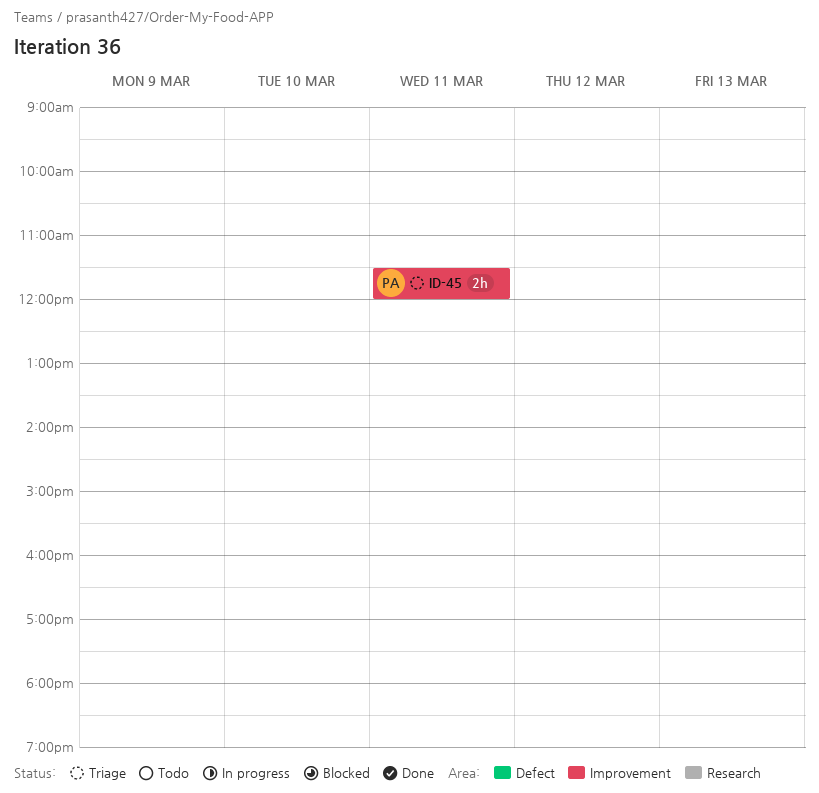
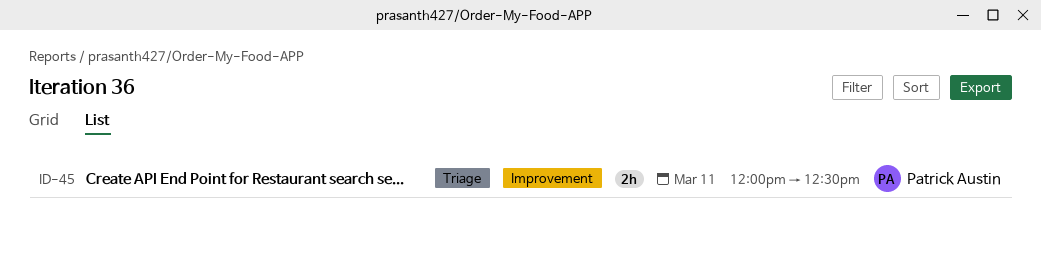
ID-45, begins: 11:30 -> 12:00
ID-45, ends: 12:00 -> 12:30

